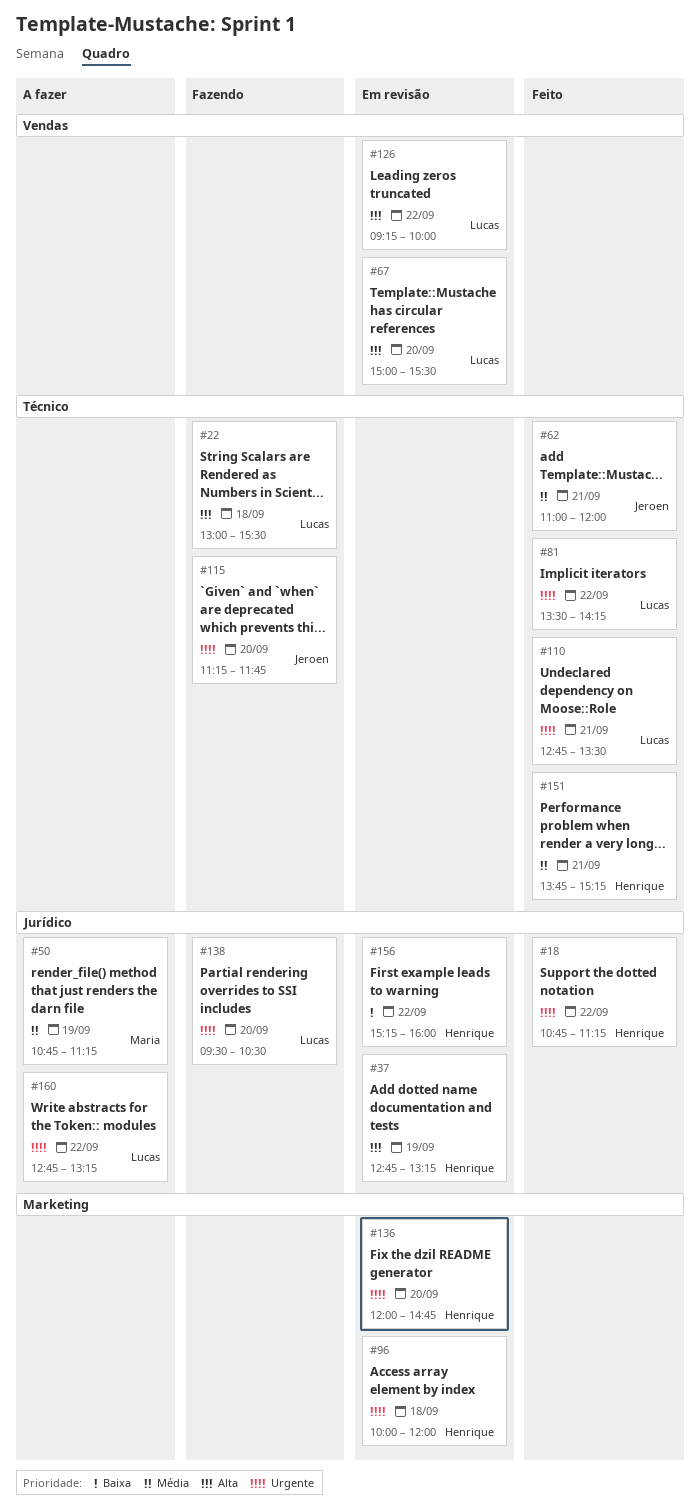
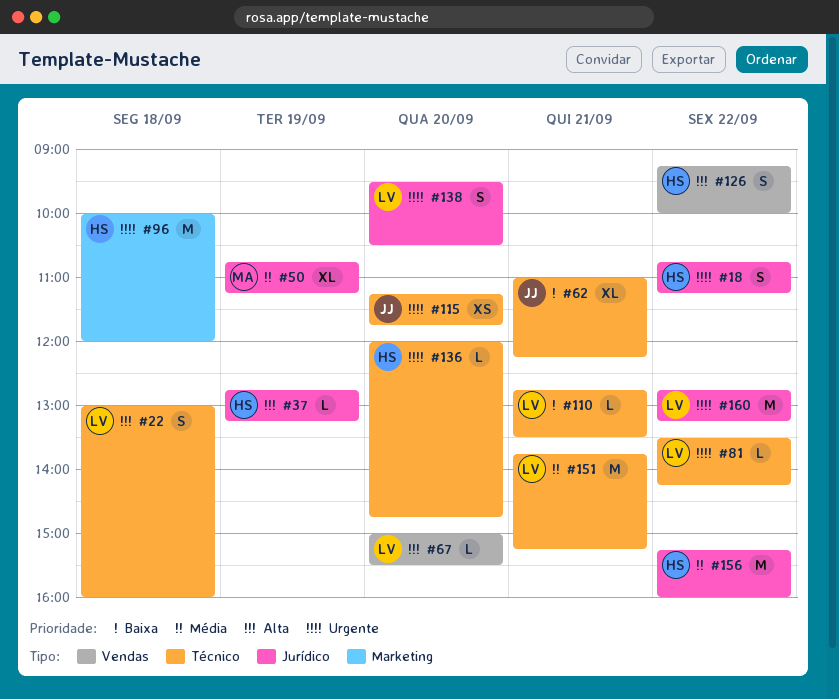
#22, ends: 15:30 -> 16:00
#62, priority: Média -> Baixa
#62, ends: 12:00 -> 12:15
#110, priority: Urgente -> Baixa
#126, owner: Lucas -> Henrique
#136, label: Marketing -> Técnico
#151, owner: Henrique -> Lucas
#156, priority: Baixa -> Média

